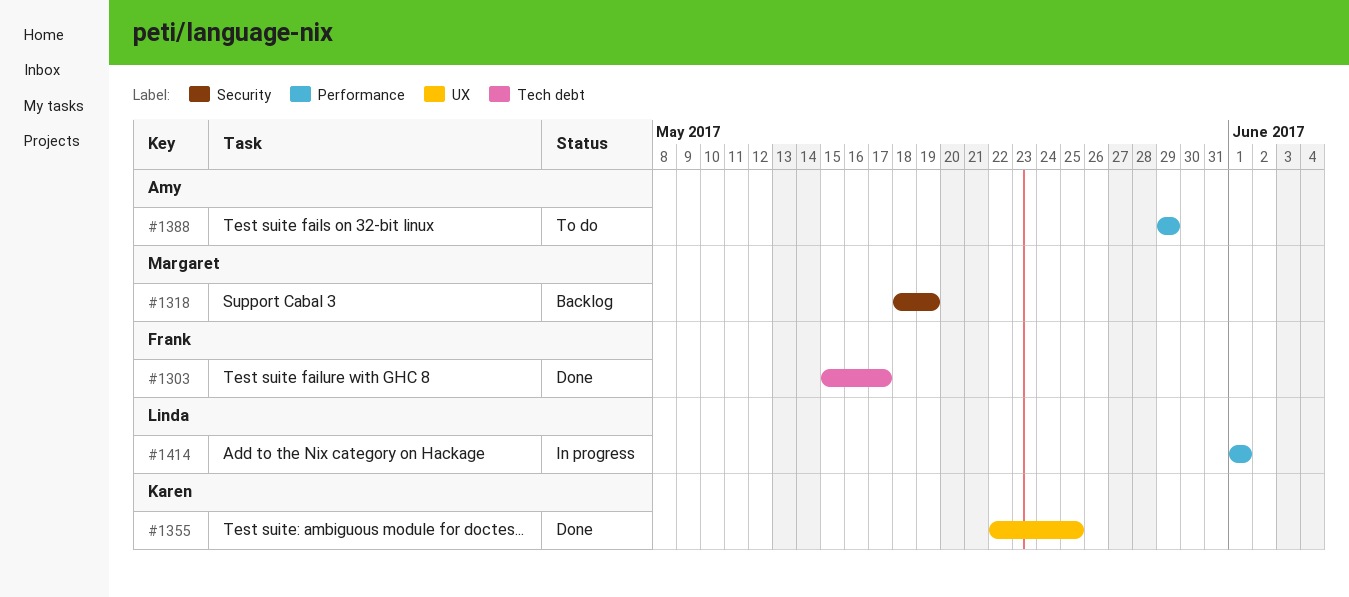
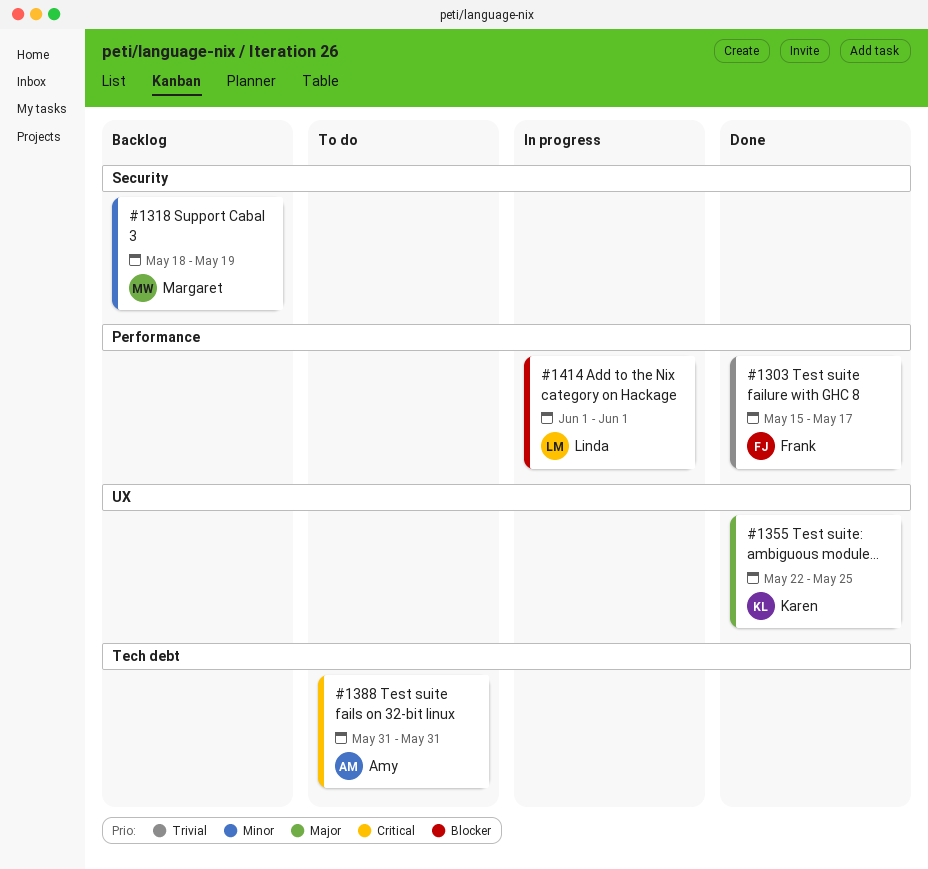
#1303, label: Tech debt -> Performance
#1388, label: Performance -> Tech debt
#1388, start: May 29 -> May 31
#1388, due: May 29 -> May 31

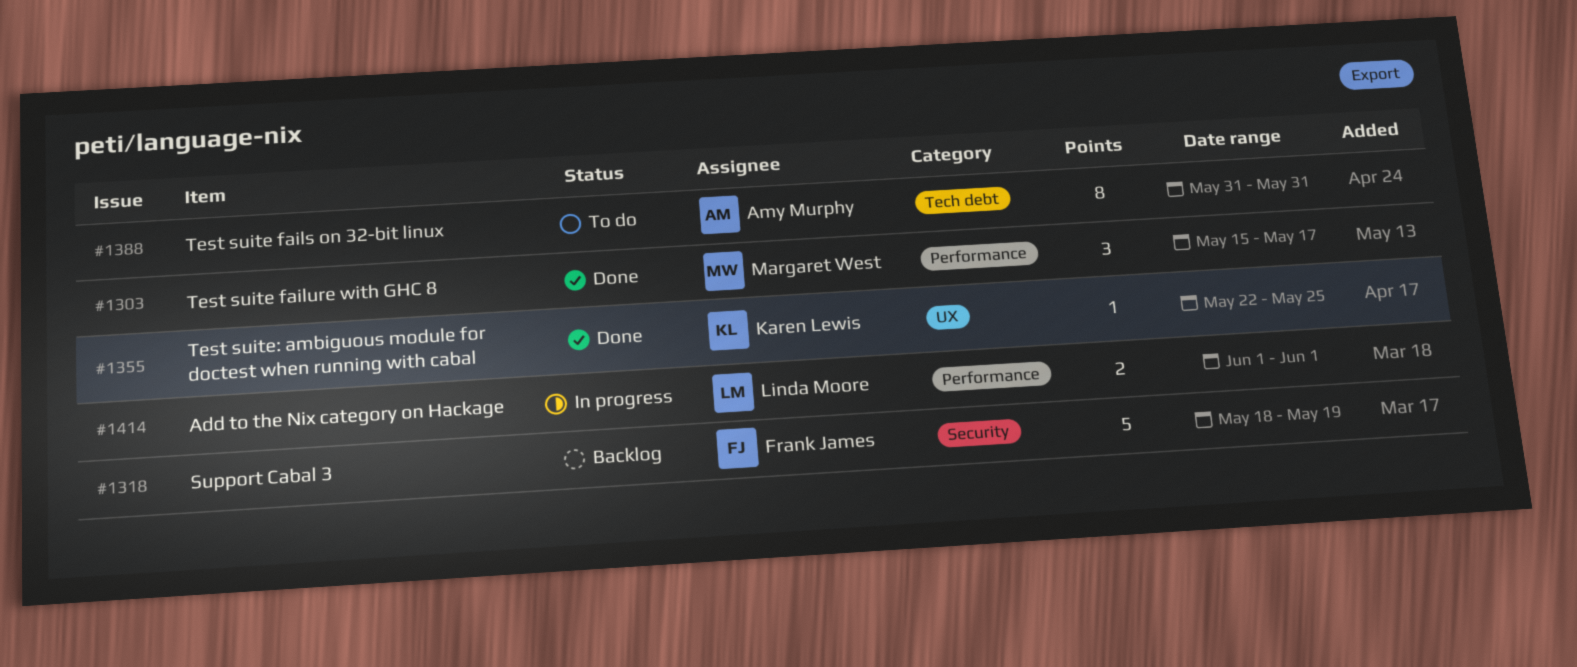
#1303, owner: Frank James -> Margaret West
#1318, owner: Margaret West -> Frank James

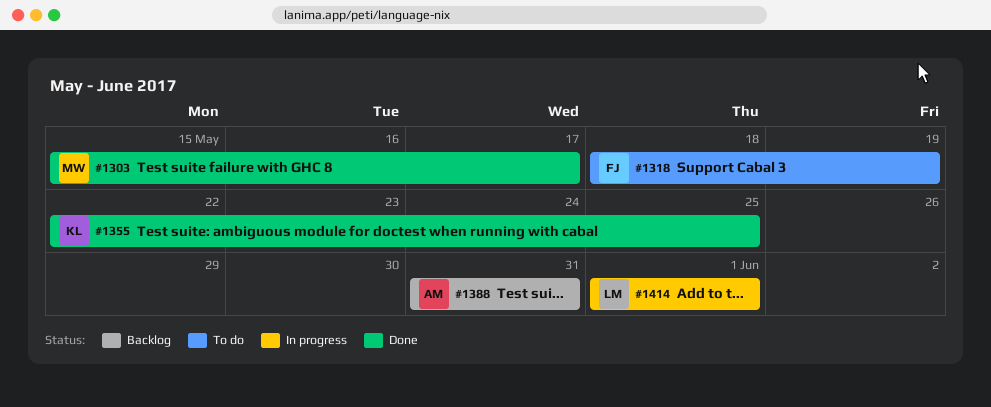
#1318, status: Backlog -> To do
#1388, status: To do -> Backlog

